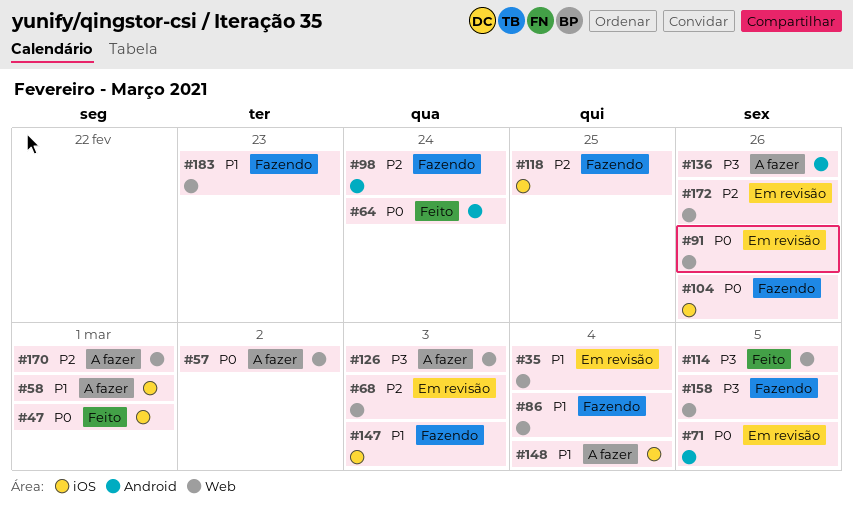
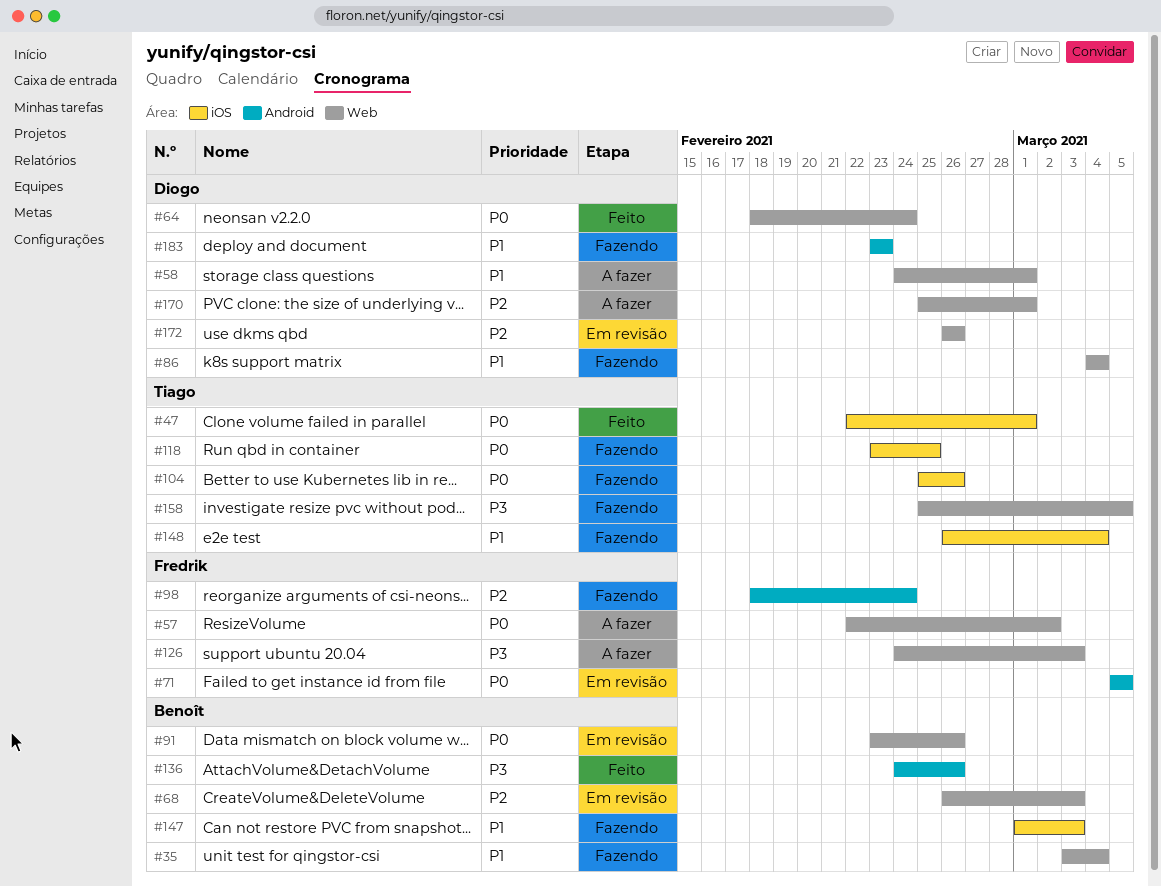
#35, status: Em revisão -> Fazendo
#58, label: iOS -> Web
#64, label: Android -> Web
#114: present -> none
#118, priority: P2 -> P0
#136, status: A fazer -> Feito
#148, status: A fazer -> Fazendo
#183, label: Web -> Android

